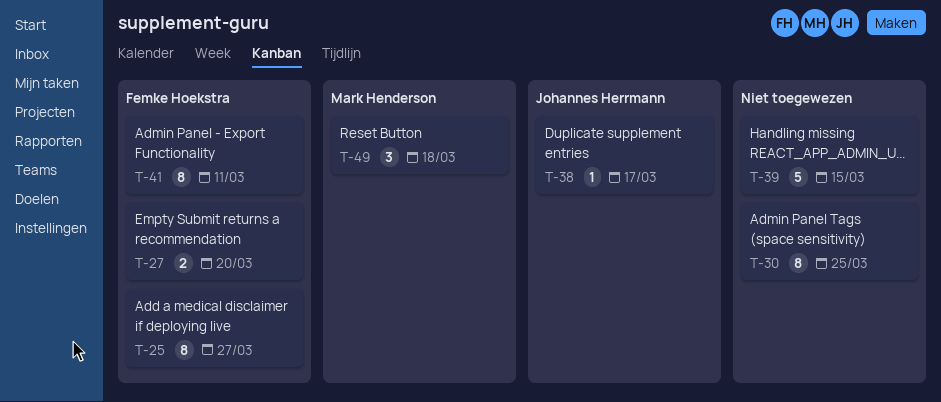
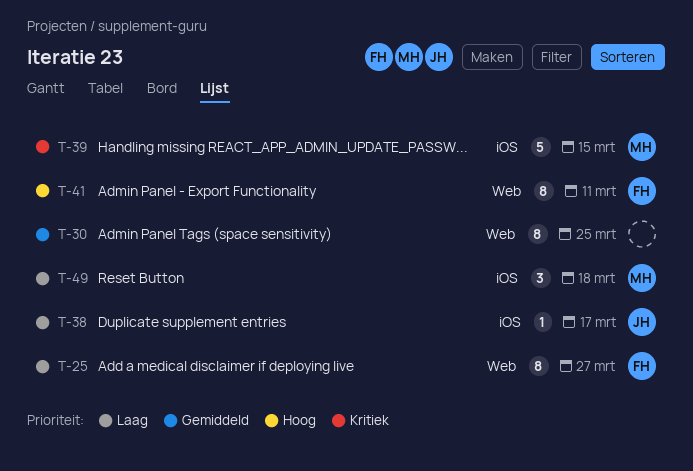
T-27: present -> none
T-39, owner: none -> Mark Henderson

